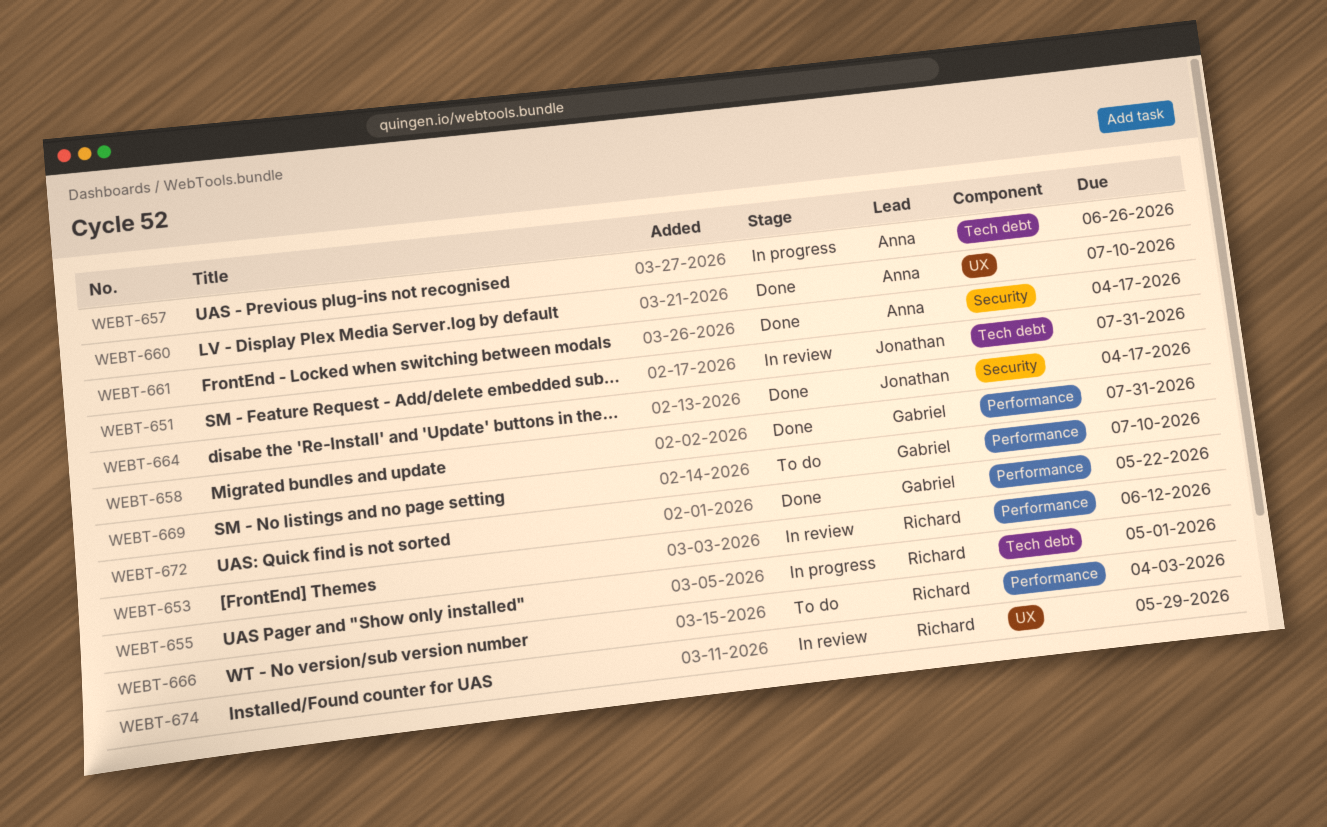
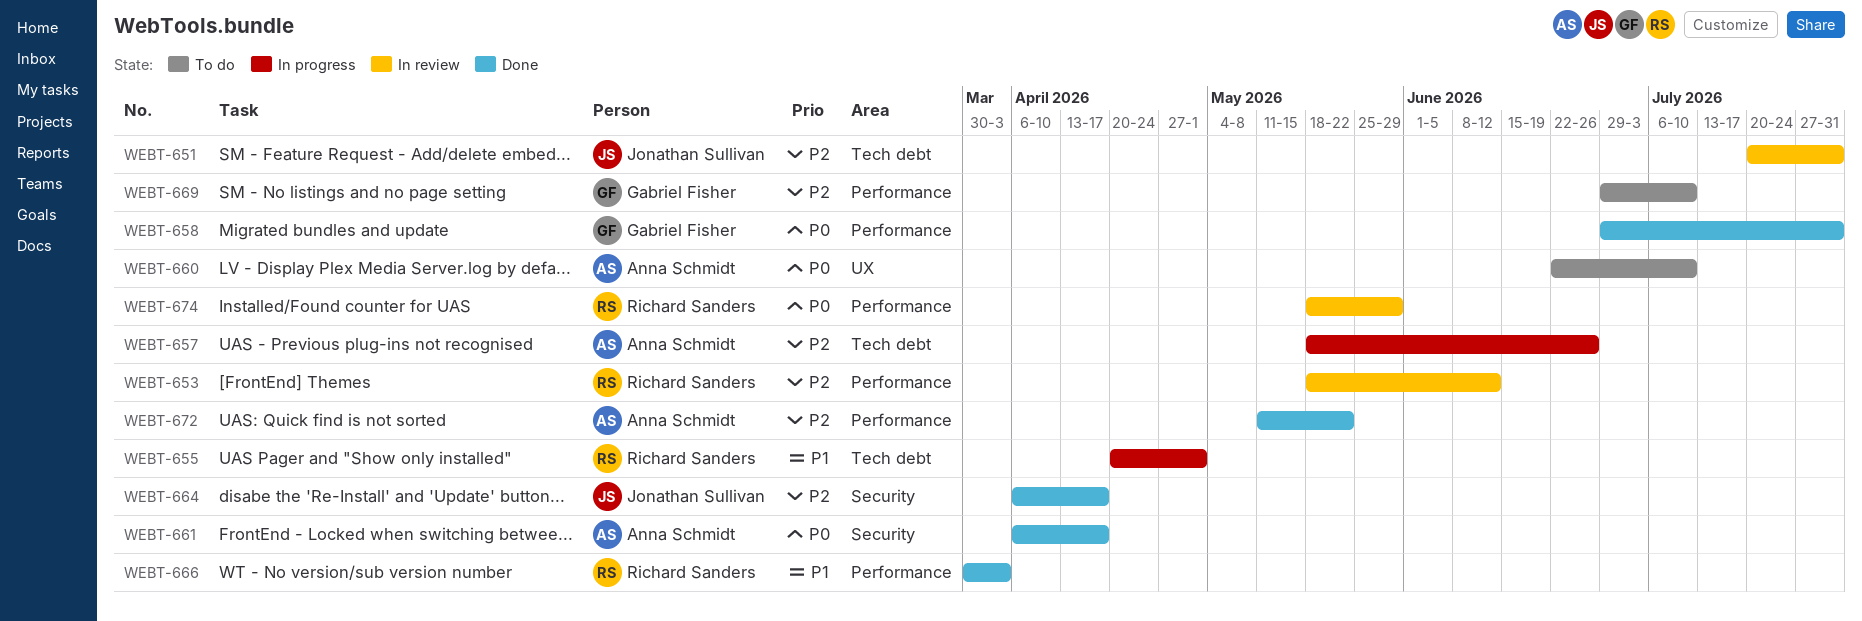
WEBT-660, status: Done -> To do
WEBT-666, status: To do -> Done
WEBT-672, owner: Gabriel Fisher -> Anna Schmidt
WEBT-674, label: UX -> Performance

